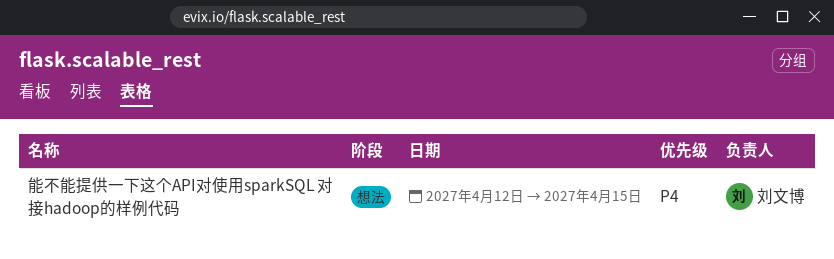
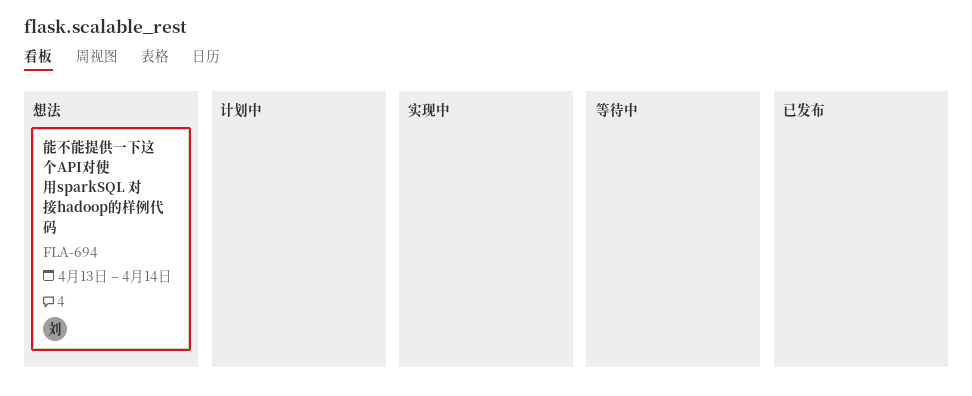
能不能提供一下这个API对使用sparkSQL 对接hadoop的样例代码, start: Apr 12 -> Apr 13
能不能提供一下这个API对使用sparkSQL 对接hadoop的样例代码, due: Apr 15 -> Apr 14

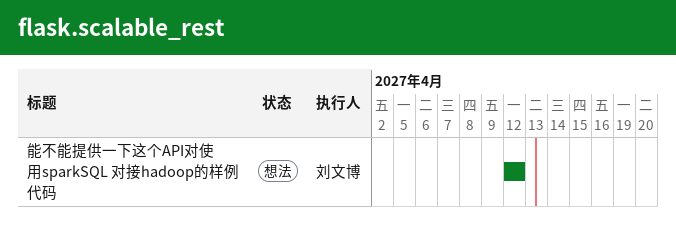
能不能提供一下这个API对使用sparkSQL 对接hadoop的样例代码, start: Apr 13 -> Apr 12
能不能提供一下这个API对使用sparkSQL 对接hadoop的样例代码, due: Apr 14 -> Apr 12

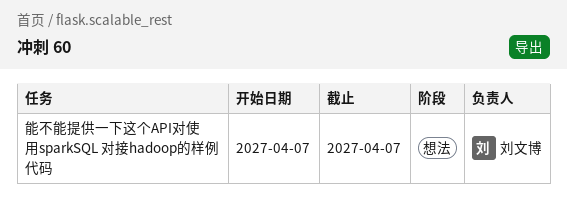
能不能提供一下这个API对使用sparkSQL 对接hadoop的样例代码, start: Apr 12 -> Apr 7
能不能提供一下这个API对使用sparkSQL 对接hadoop的样例代码, due: Apr 12 -> Apr 7

